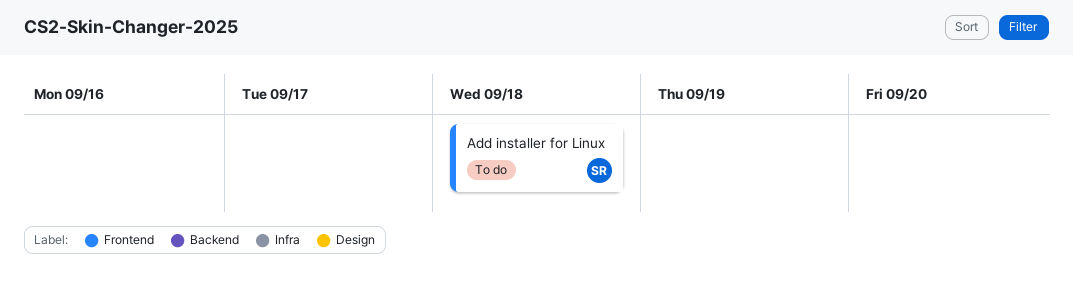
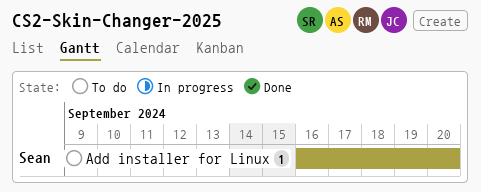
Add installer for Linux, due: Sep 18 -> Sep 20

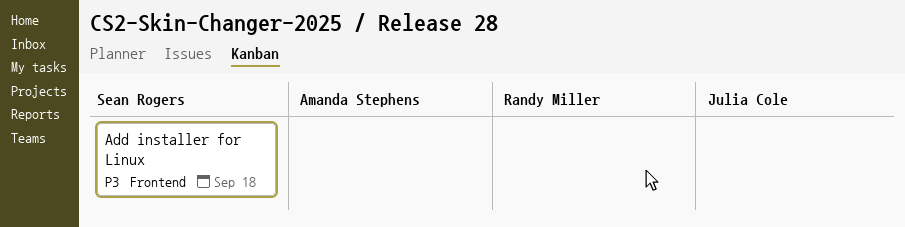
Add installer for Linux, due: Sep 20 -> Sep 18

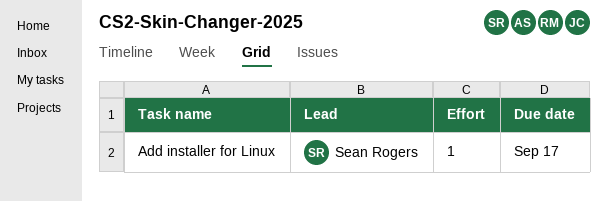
Add installer for Linux, due: Sep 18 -> Sep 17

